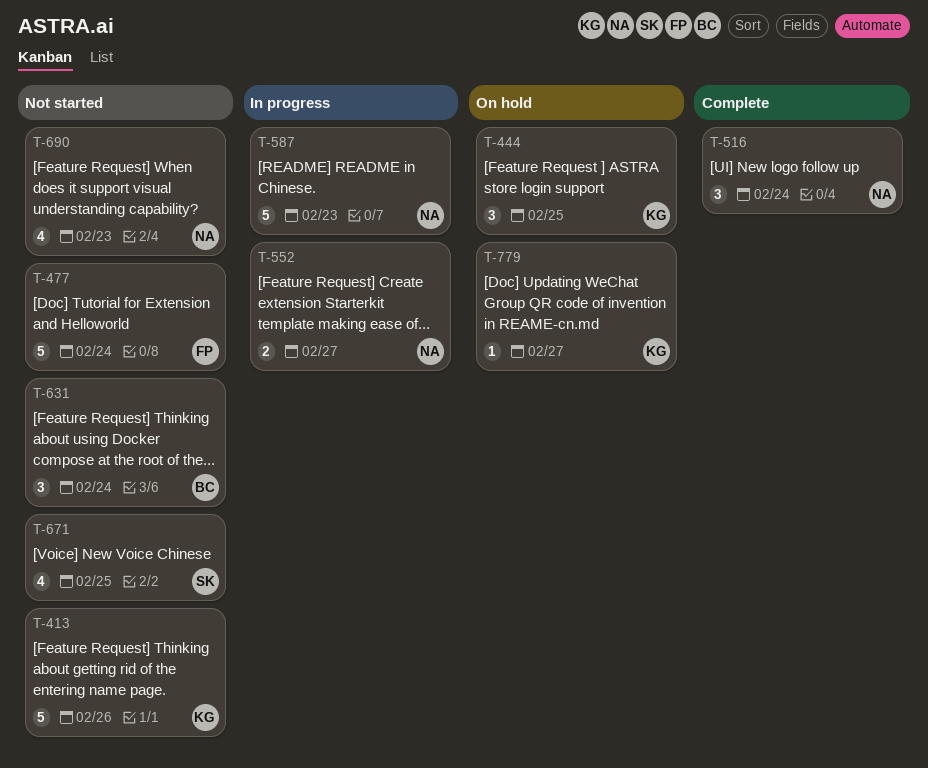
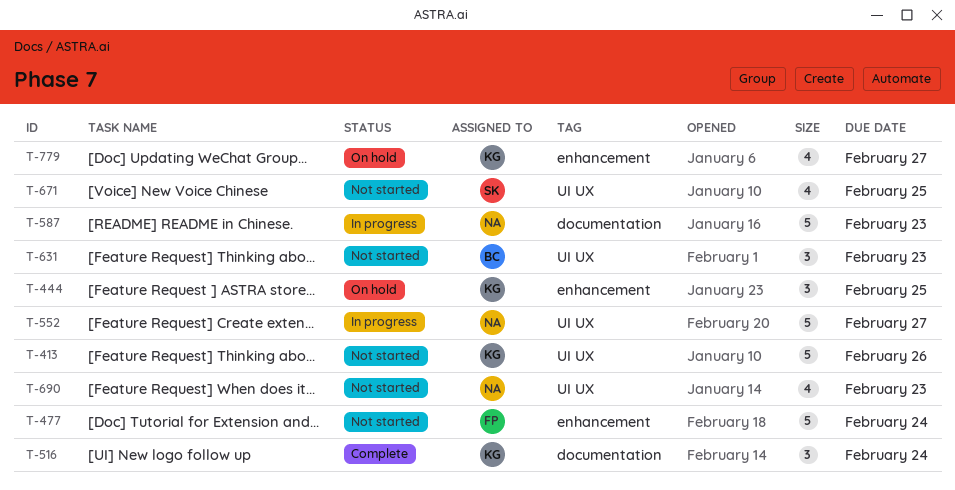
T-516, owner: NA -> KG
T-552, estimate: 2 -> 5
T-631, due: Feb 24 -> Feb 23
T-779, estimate: 1 -> 4

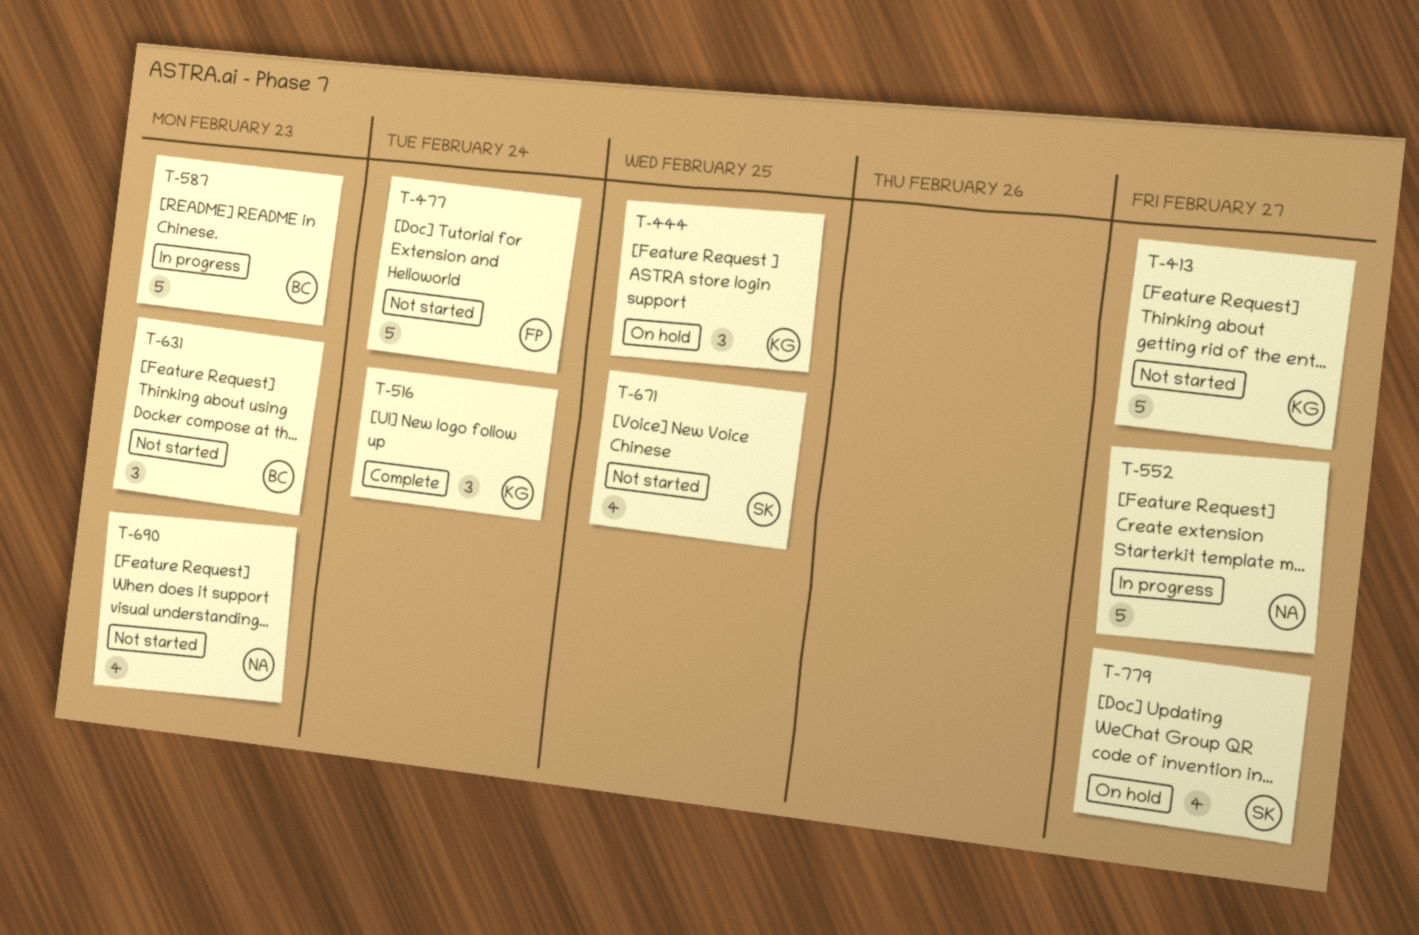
T-413, due: Feb 26 -> Feb 27
T-587, owner: NA -> BC
T-779, owner: KG -> SK

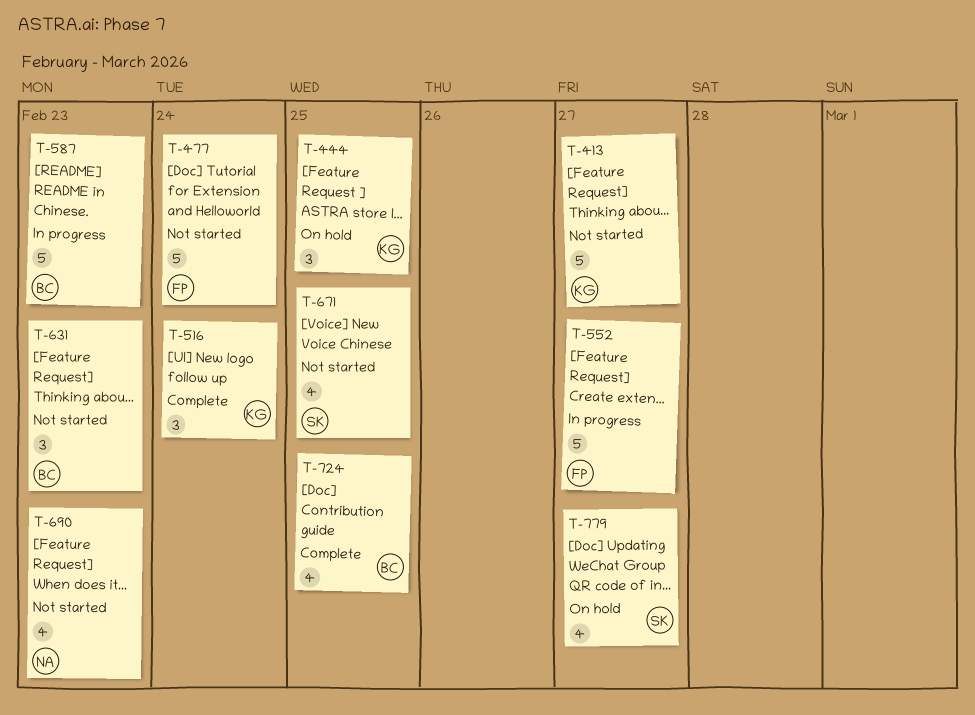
T-552, owner: NA -> FP
T-724: none -> present

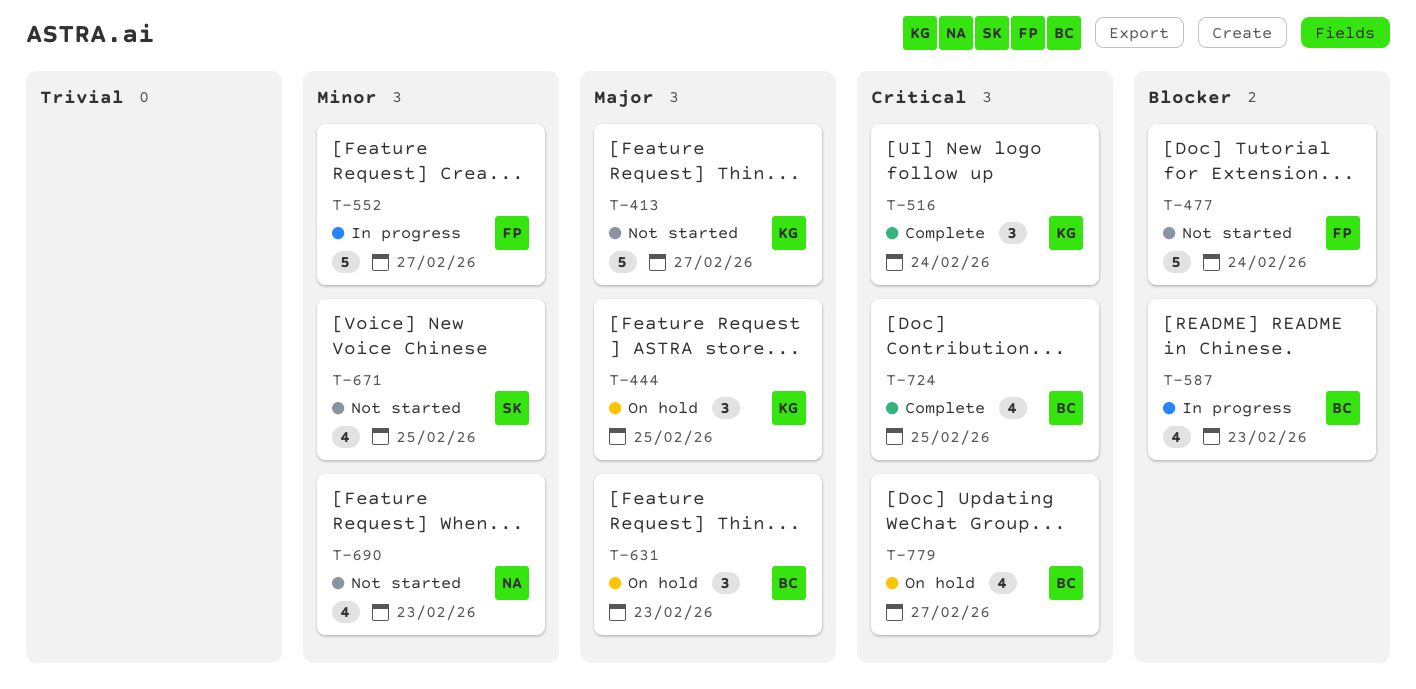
T-587, estimate: 5 -> 4
T-631, status: Not started -> On hold
T-779, owner: SK -> BC

